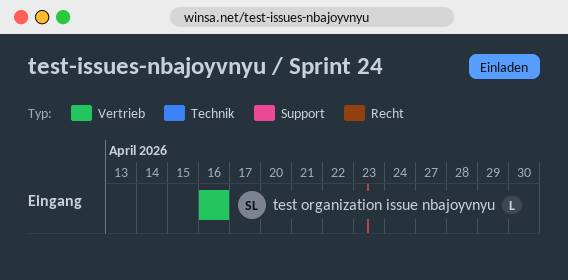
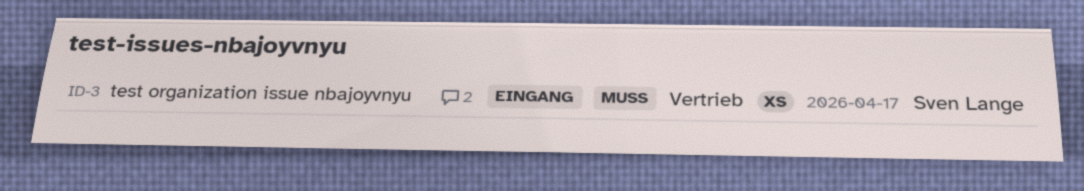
test organization issue nbajoyvnyu, estimate: L -> XS
test organization issue nbajoyvnyu, due: Apr 16 -> Apr 17

